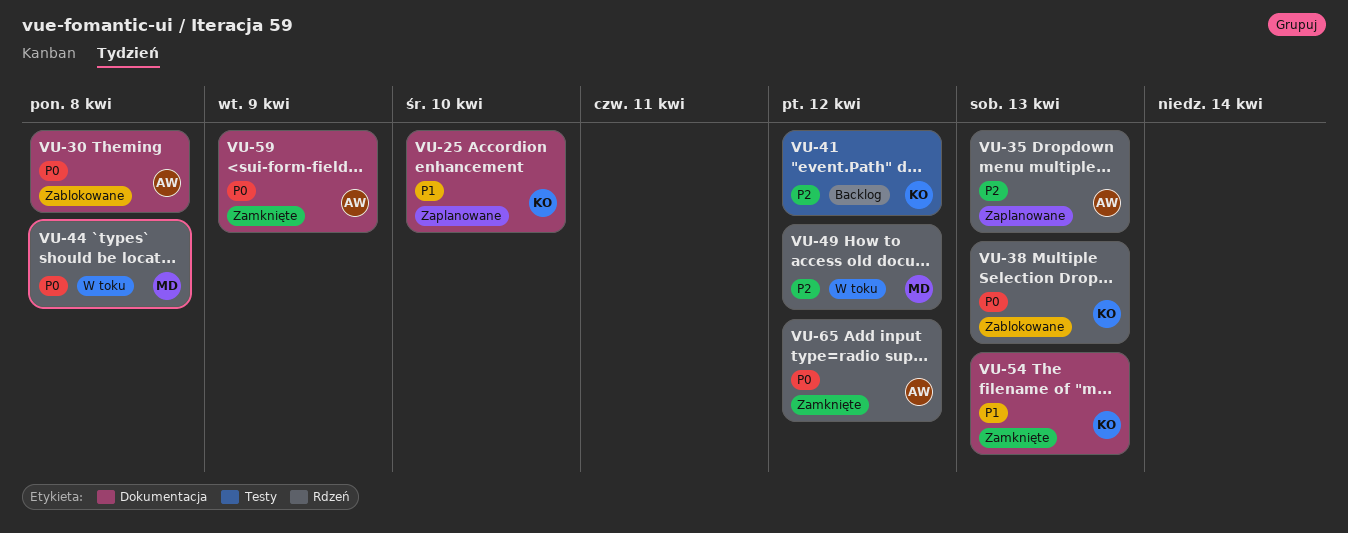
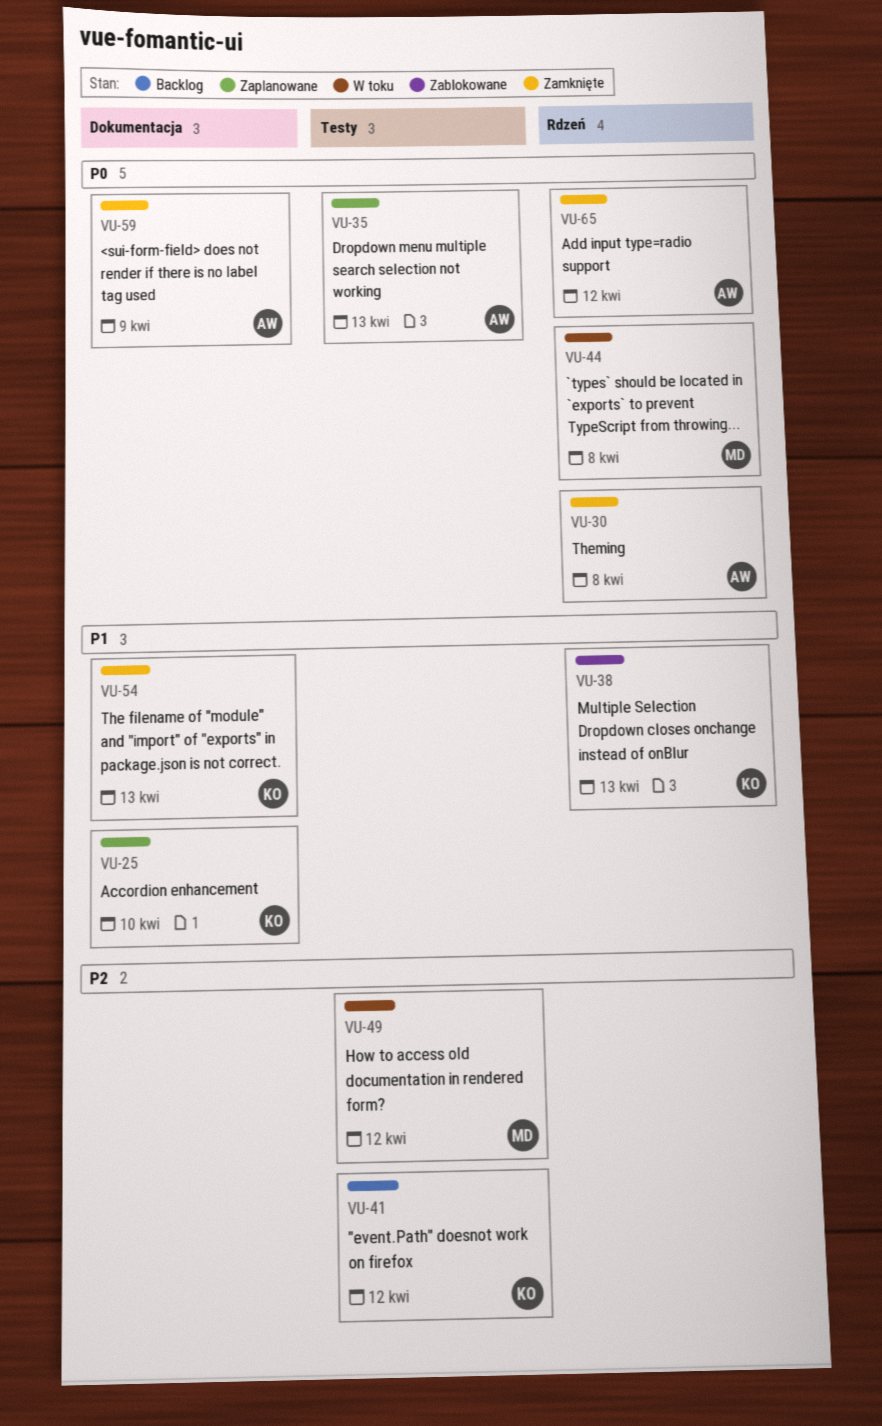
VU-30, status: Zablokowane -> Zamknięte
VU-30, label: Dokumentacja -> Rdzeń
VU-35, priority: P2 -> P0
VU-35, label: Rdzeń -> Testy
VU-38, priority: P0 -> P1
VU-49, label: Rdzeń -> Testy

